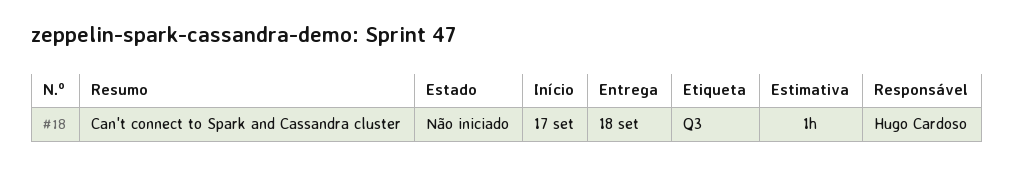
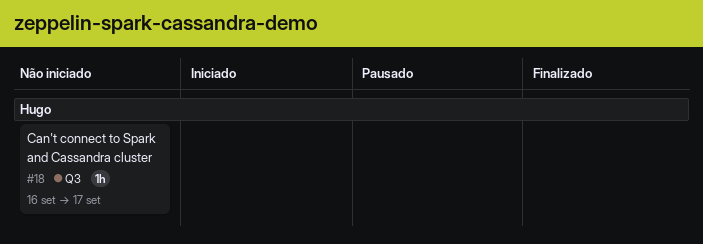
#18, start: Sep 17 -> Sep 16
#18, due: Sep 18 -> Sep 17

